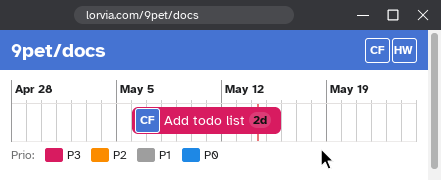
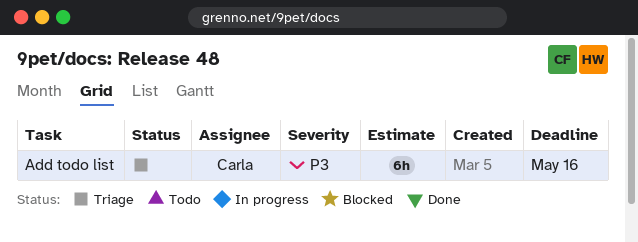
Add todo list, estimate: 2d -> 6h
Add todo list, due: May 15 -> May 16

